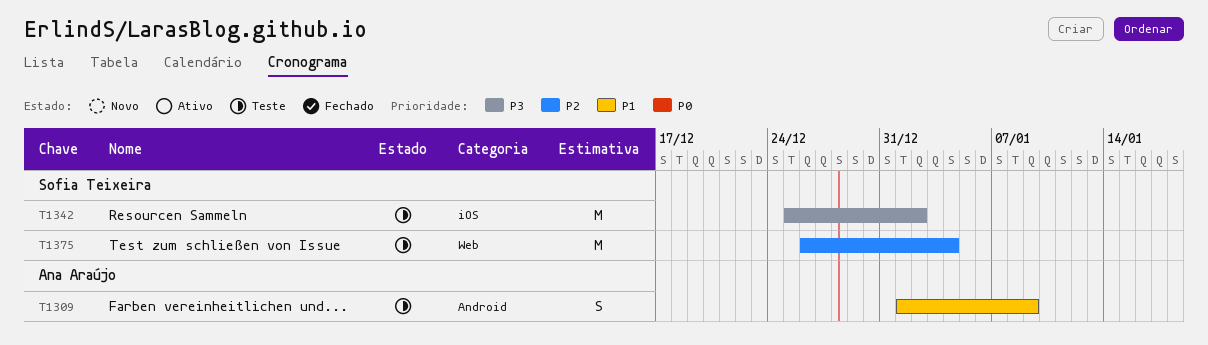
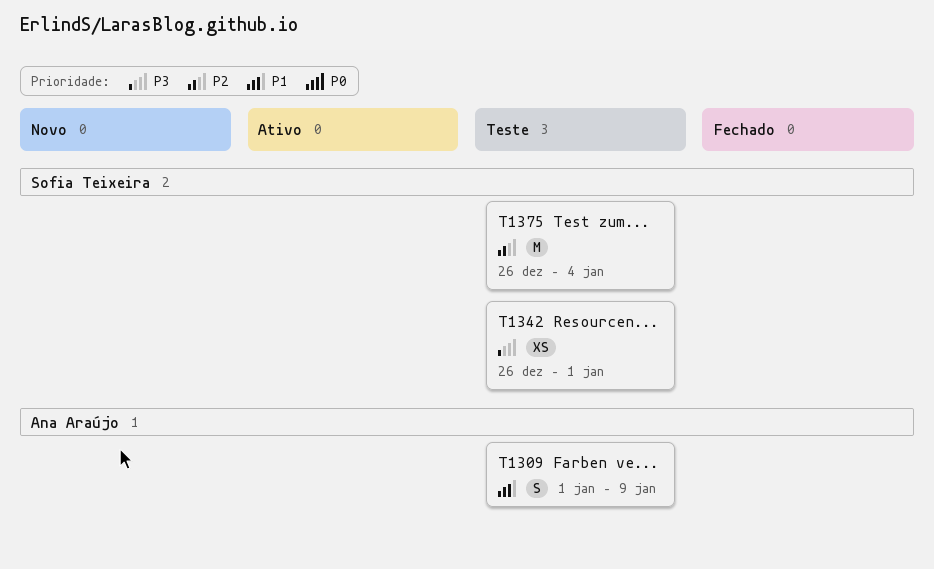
T1342, estimate: M -> XS
T1342, start: Dec 25 -> Dec 26
T1342, due: Jan 2 -> Jan 1

